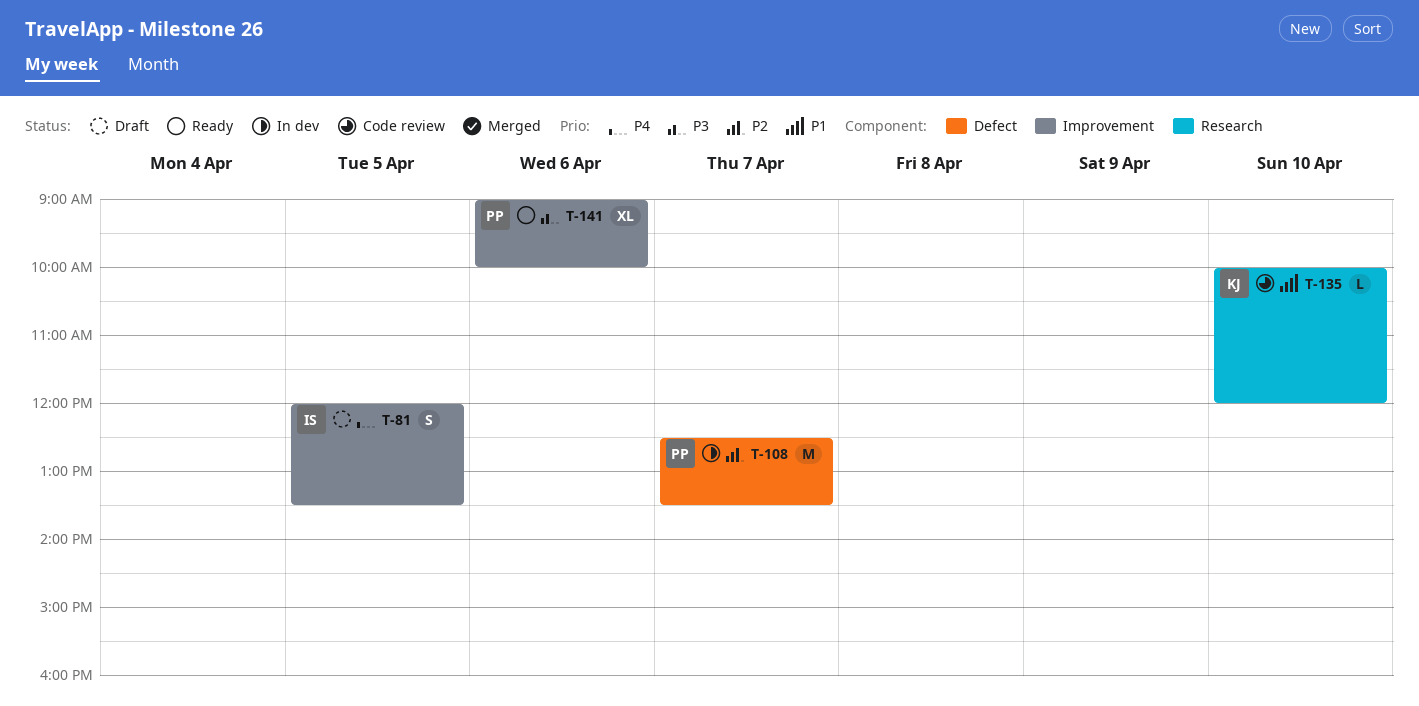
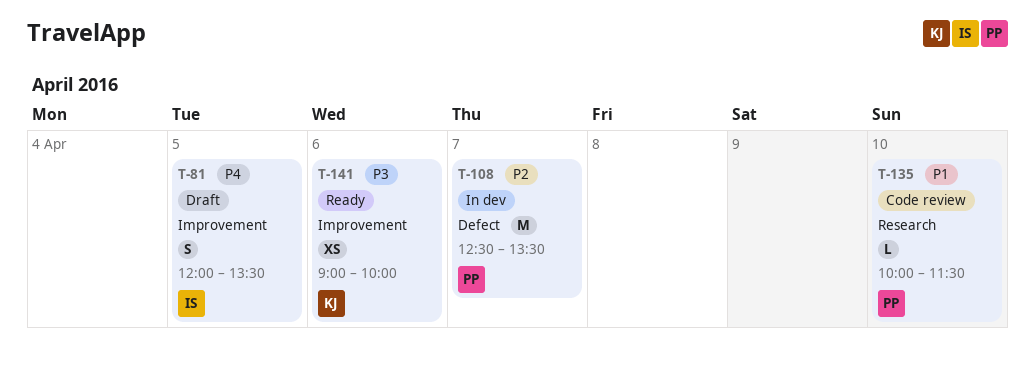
T-135, owner: KJ -> PP
T-135, ends: 12:00 -> 11:30
T-141, owner: PP -> KJ
T-141, estimate: XL -> XS

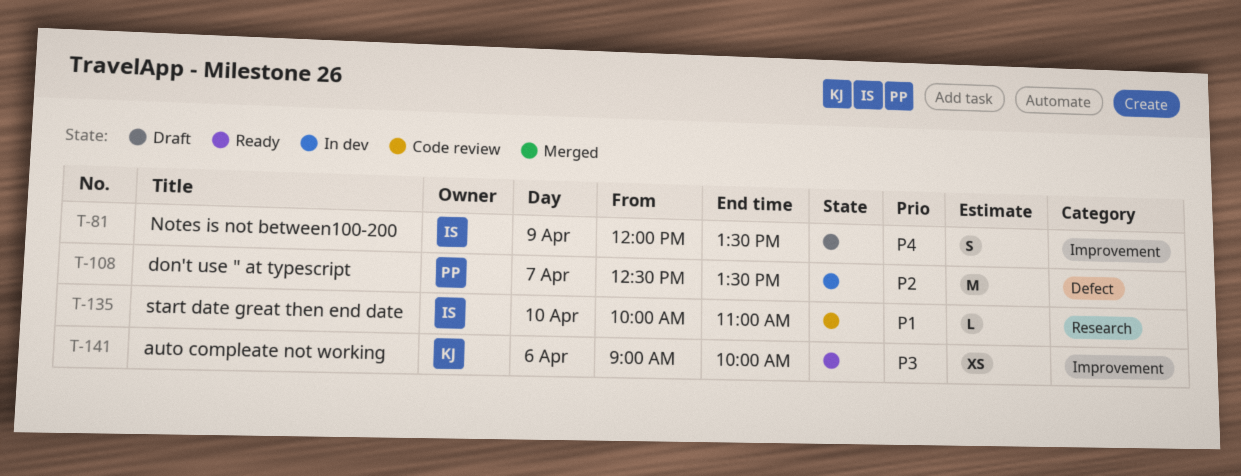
T-81, day: Apr 5 -> Apr 9
T-135, owner: PP -> IS
T-135, ends: 11:30 -> 11:00

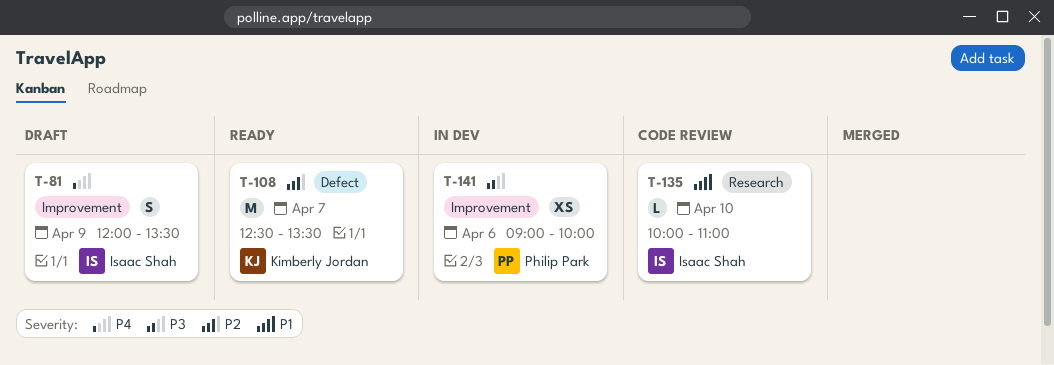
T-108, status: In dev -> Ready
T-108, owner: Philip Park -> Kimberly Jordan
T-141, status: Ready -> In dev
T-141, owner: Kimberly Jordan -> Philip Park

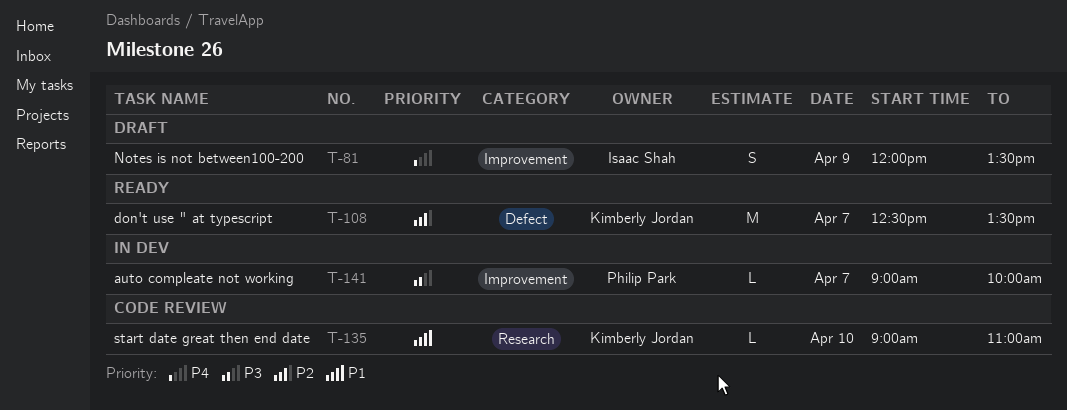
T-135, owner: Isaac Shah -> Kimberly Jordan
T-135, begins: 10:00 -> 09:00
T-141, estimate: XS -> L
T-141, day: Apr 6 -> Apr 7

